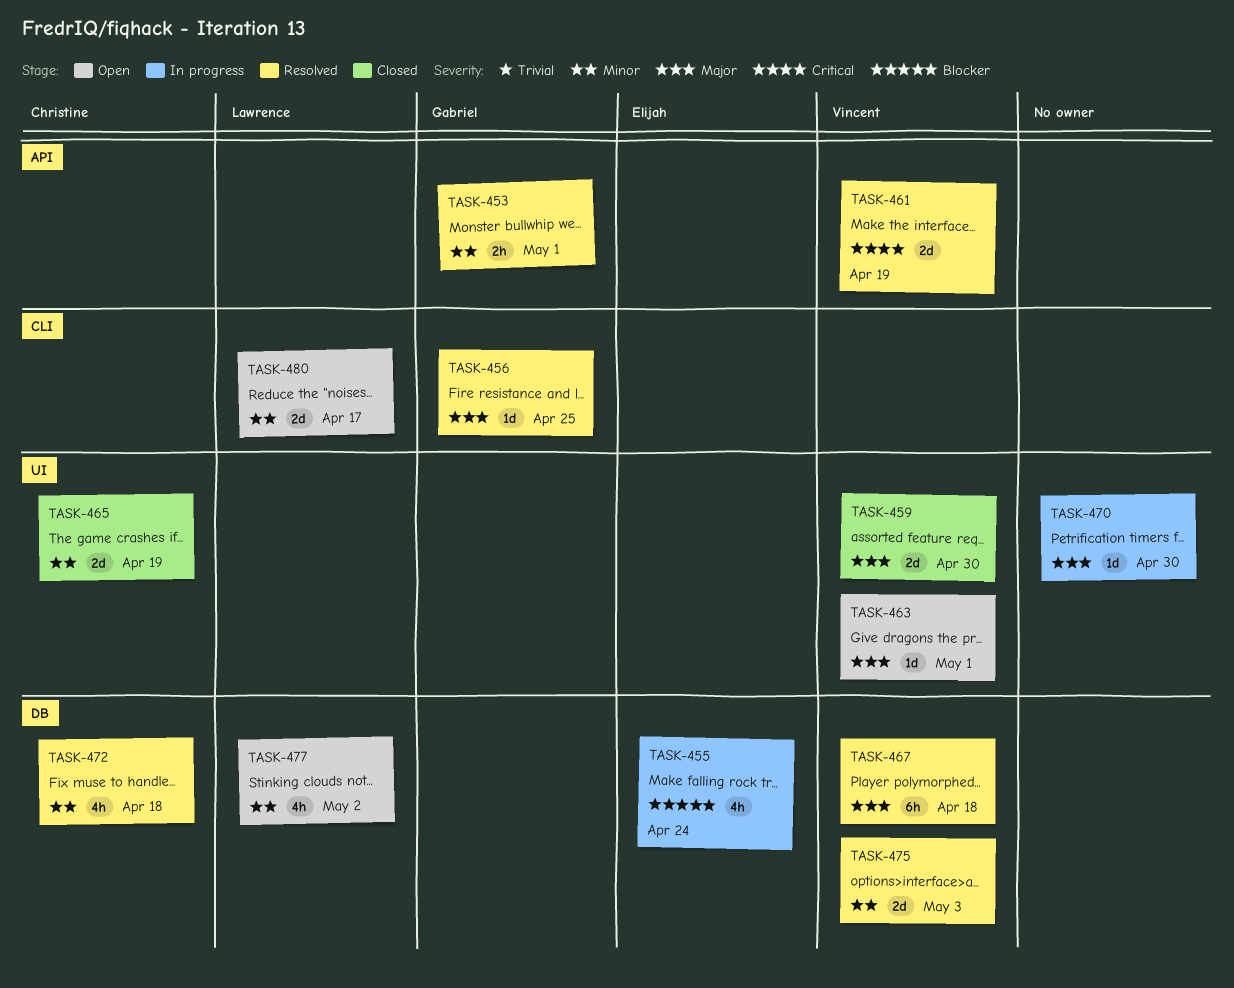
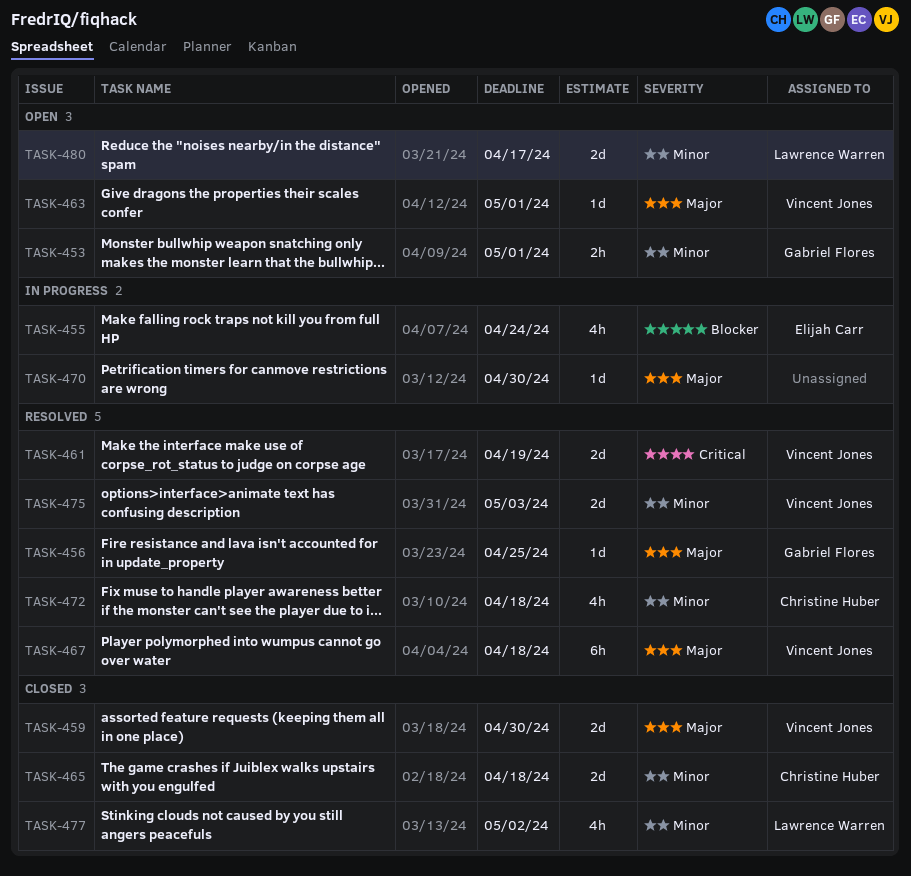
TASK-453, status: Resolved -> Open
TASK-465, due: Apr 19 -> Apr 18
TASK-477, status: Open -> Closed

